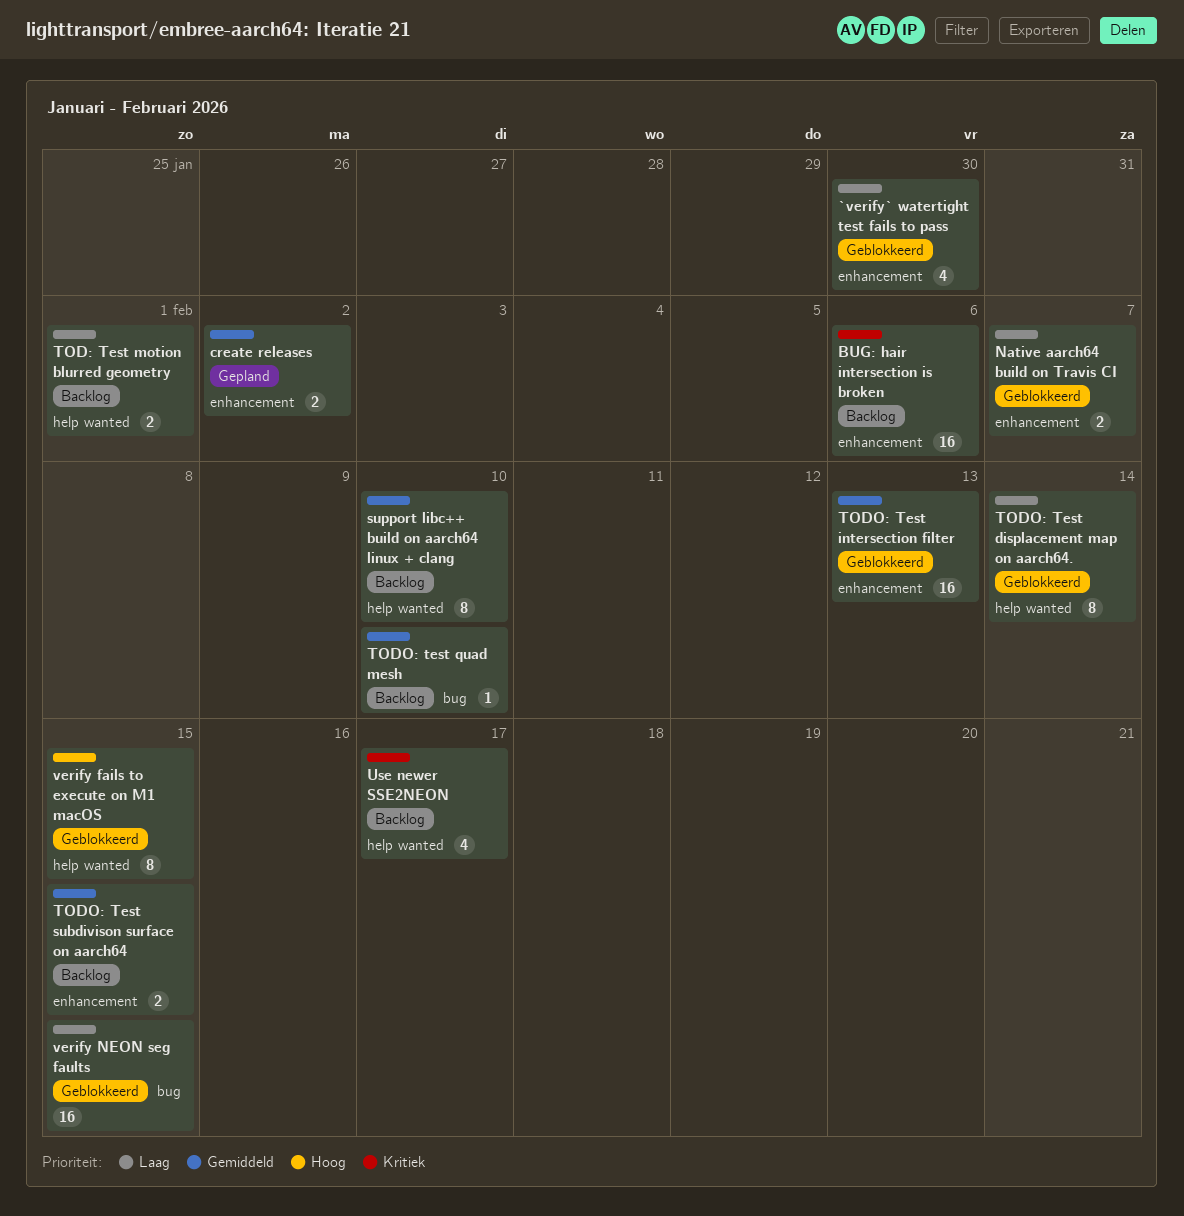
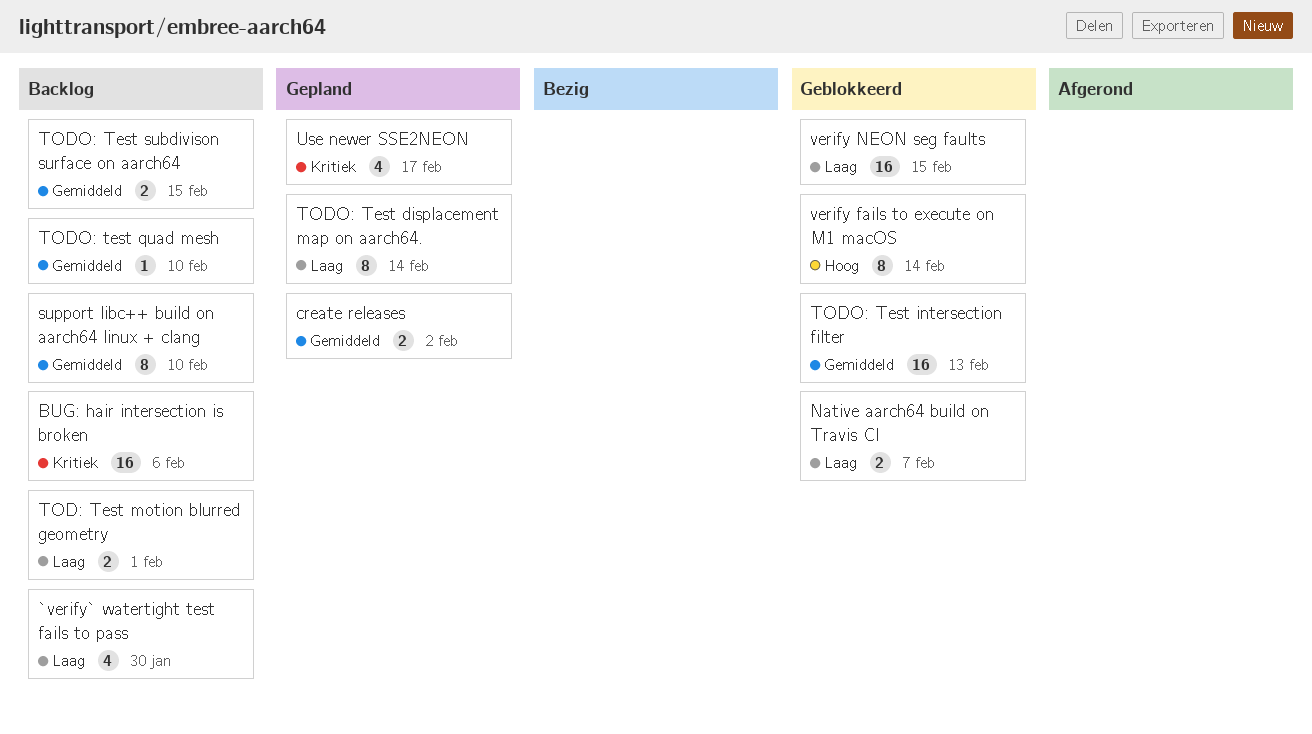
`verify` watertight test fails to pass, status: Geblokkeerd -> Backlog
TODO: Test displacement map on aarch64., status: Geblokkeerd -> Gepland
Use newer SSE2NEON, status: Backlog -> Gepland
verify fails to execute on M1 macOS, due: Feb 15 -> Feb 14

